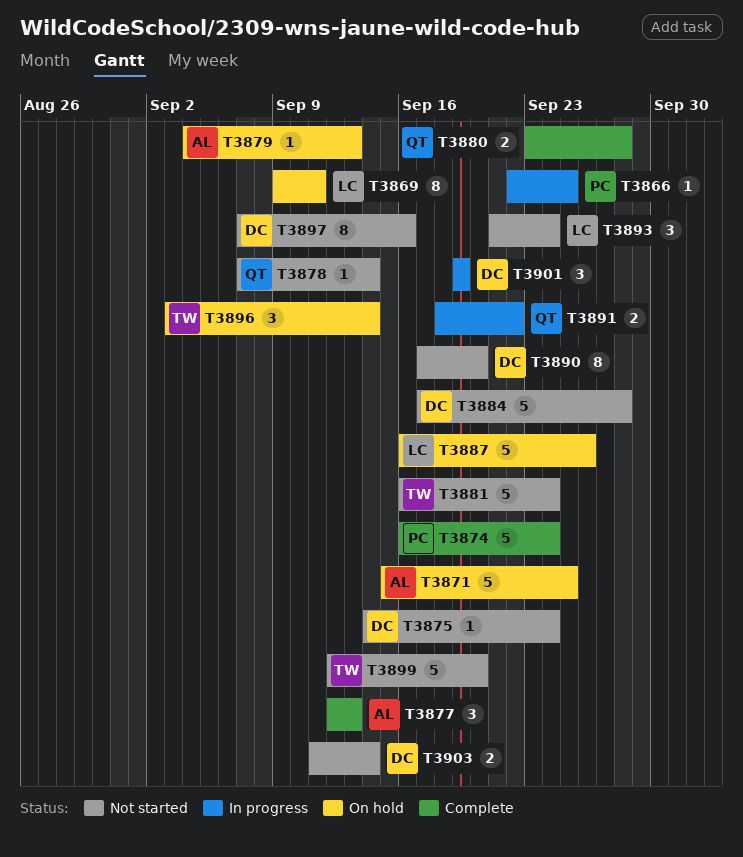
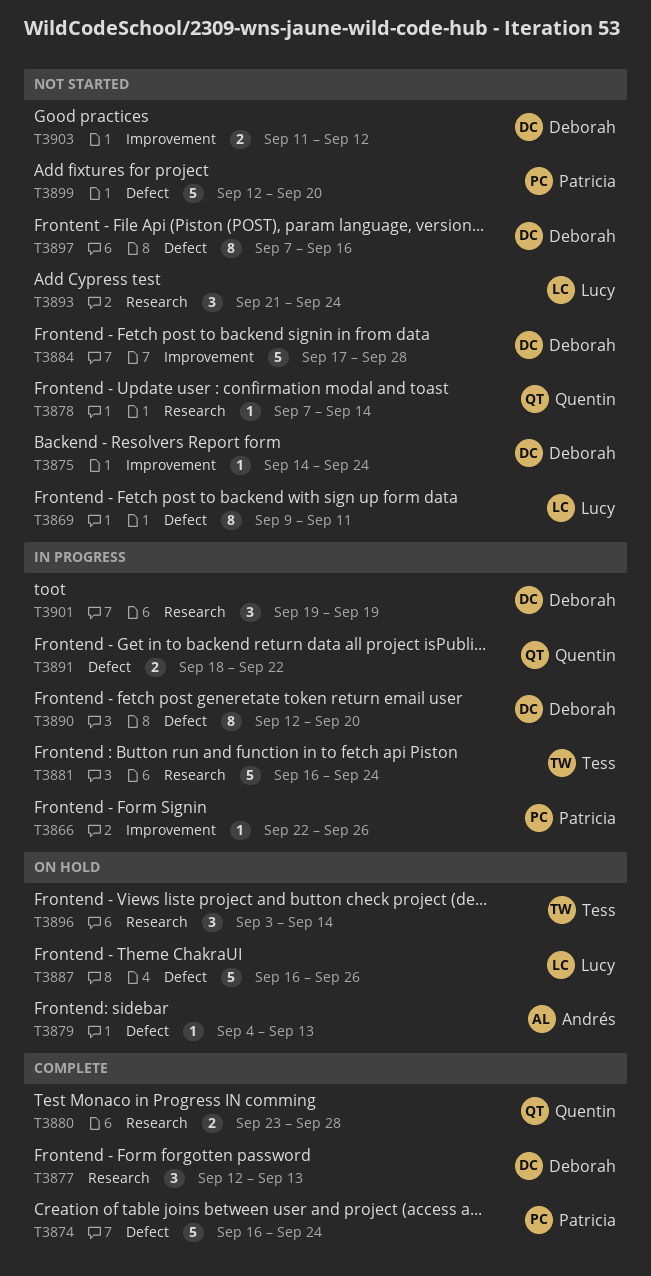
T3866, due: Sep 25 -> Sep 26
T3869, status: On hold -> Not started
T3871: present -> none
T3877, owner: Andrés -> Deborah
T3881, status: Not started -> In progress
T3890, status: Not started -> In progress
T3890, start: Sep 17 -> Sep 12
T3899, owner: Tess -> Patricia
T3903, due: Sep 14 -> Sep 12

